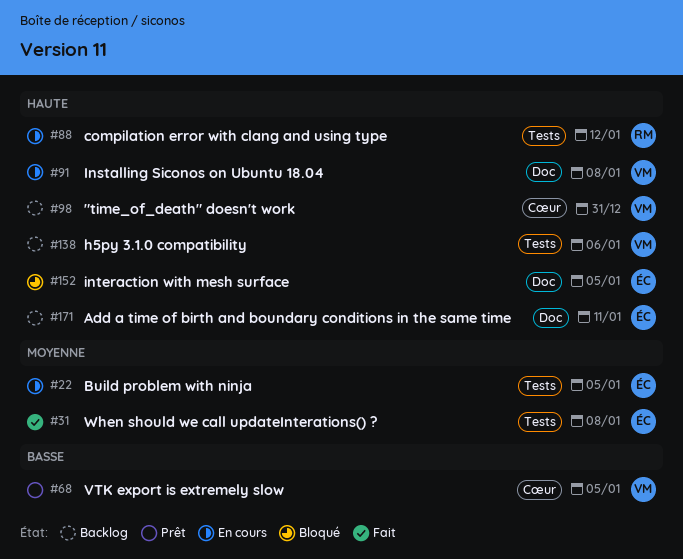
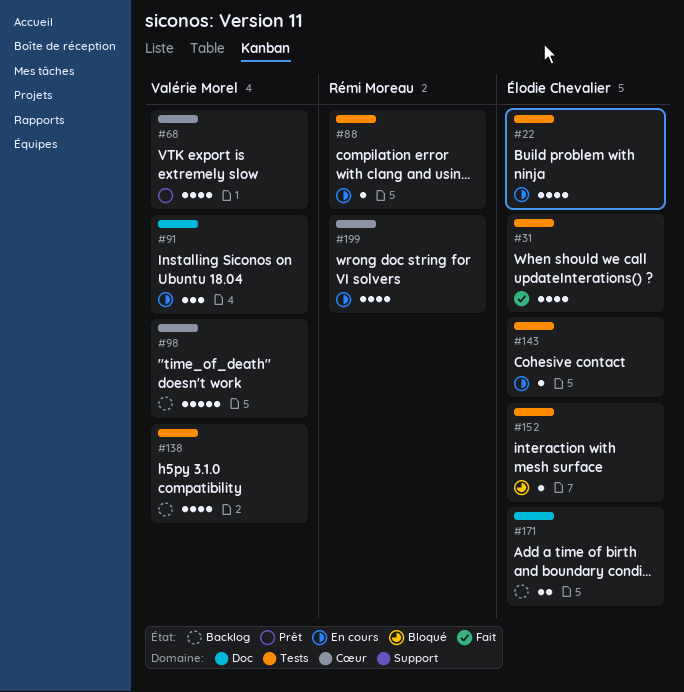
#143: none -> present
#152, label: Doc -> Tests
#199: none -> present

